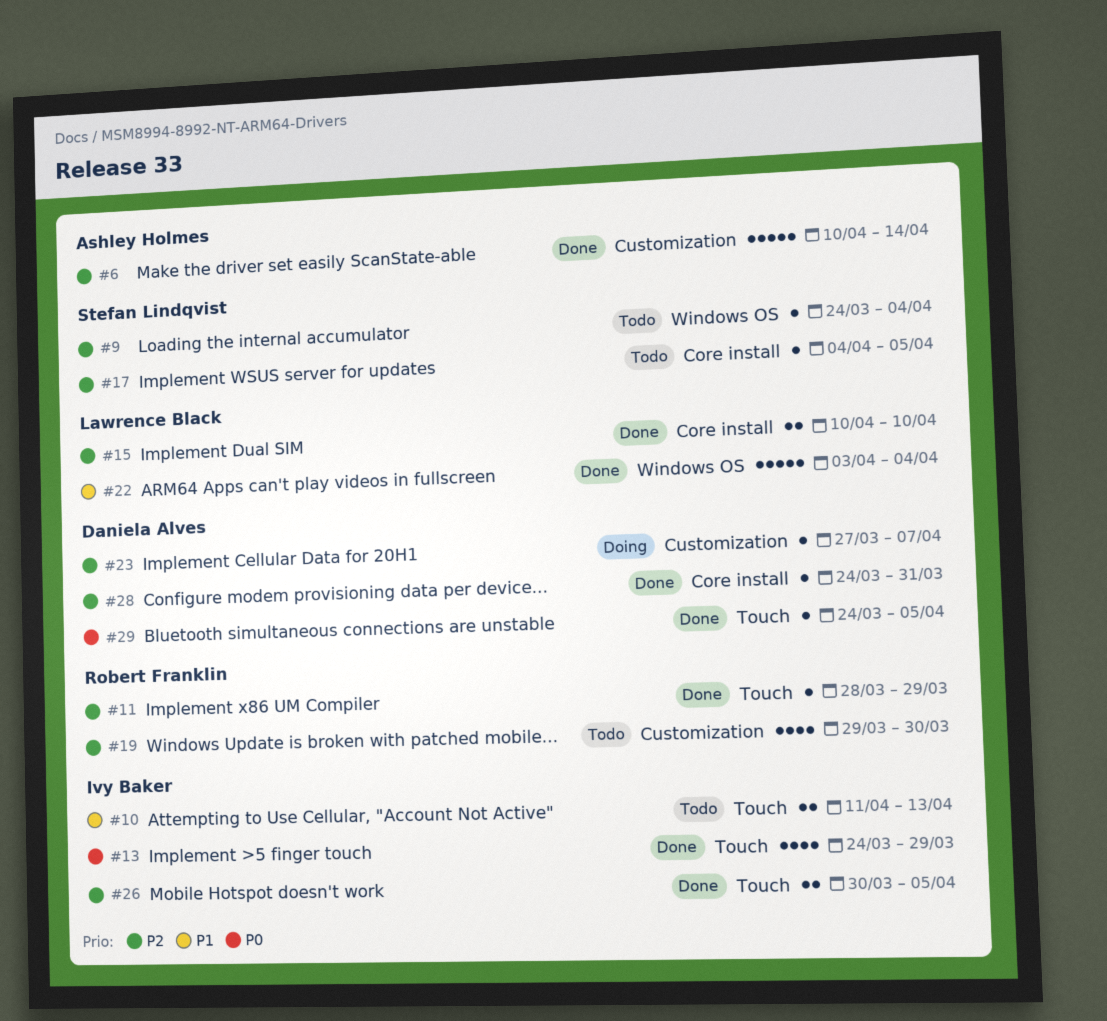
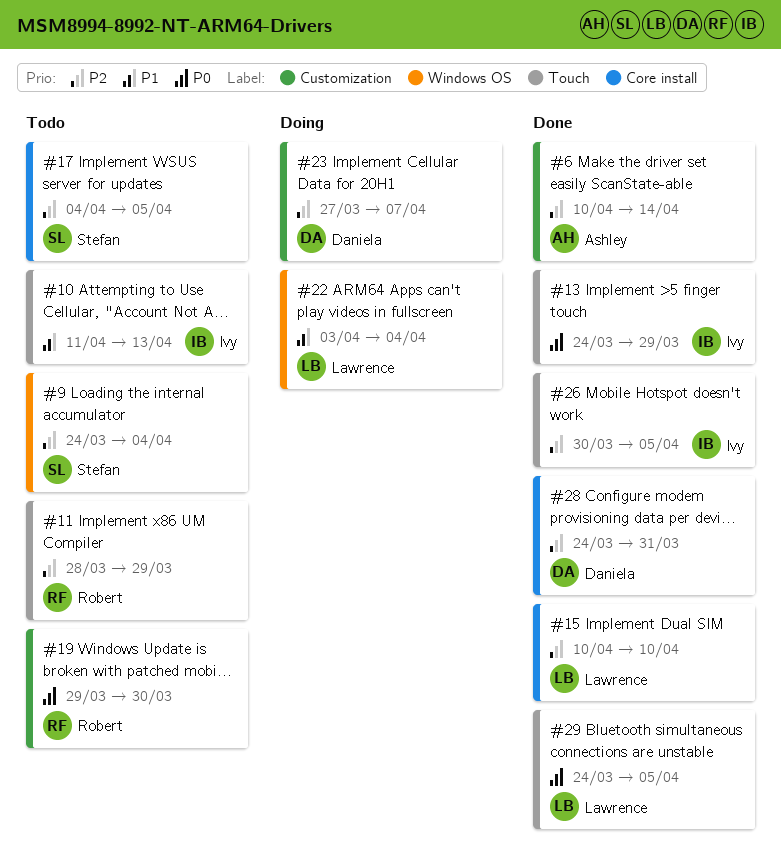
#11, status: Done -> Todo
#19, priority: P2 -> P0
#22, status: Done -> Doing
#29, owner: Daniela Alves -> Lawrence Black

